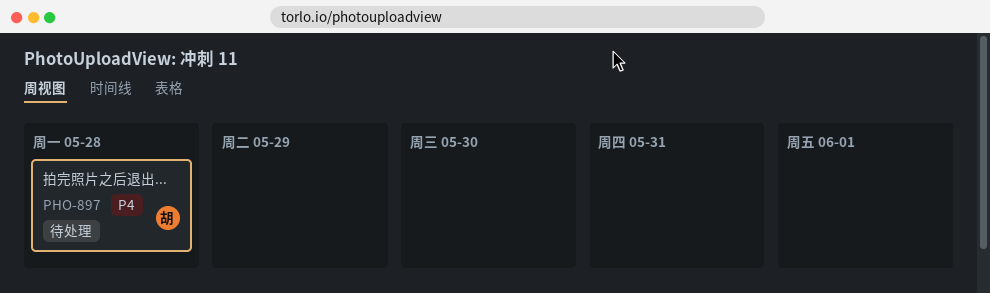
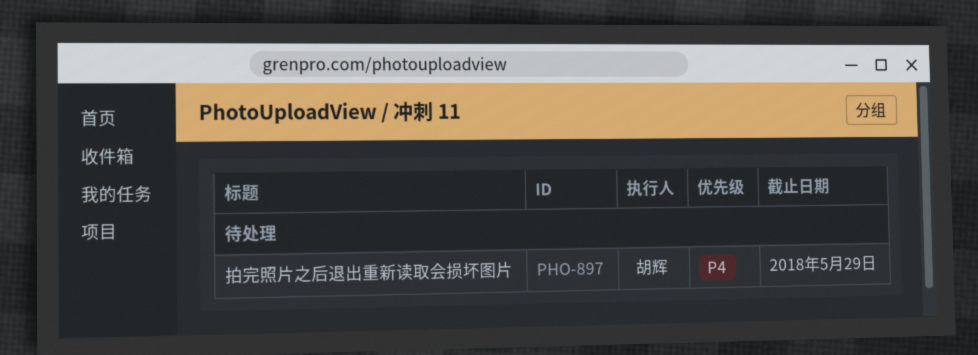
PHO-897, due: May 28 -> May 29

